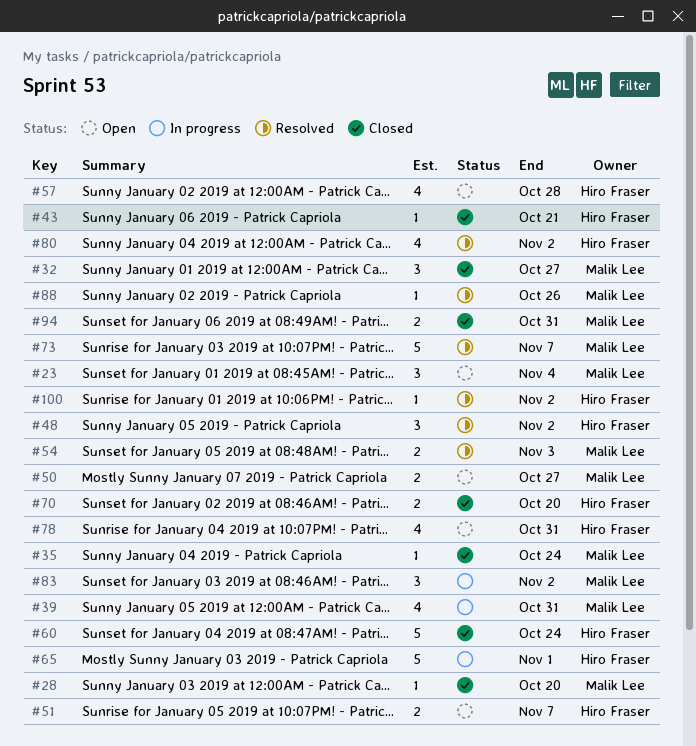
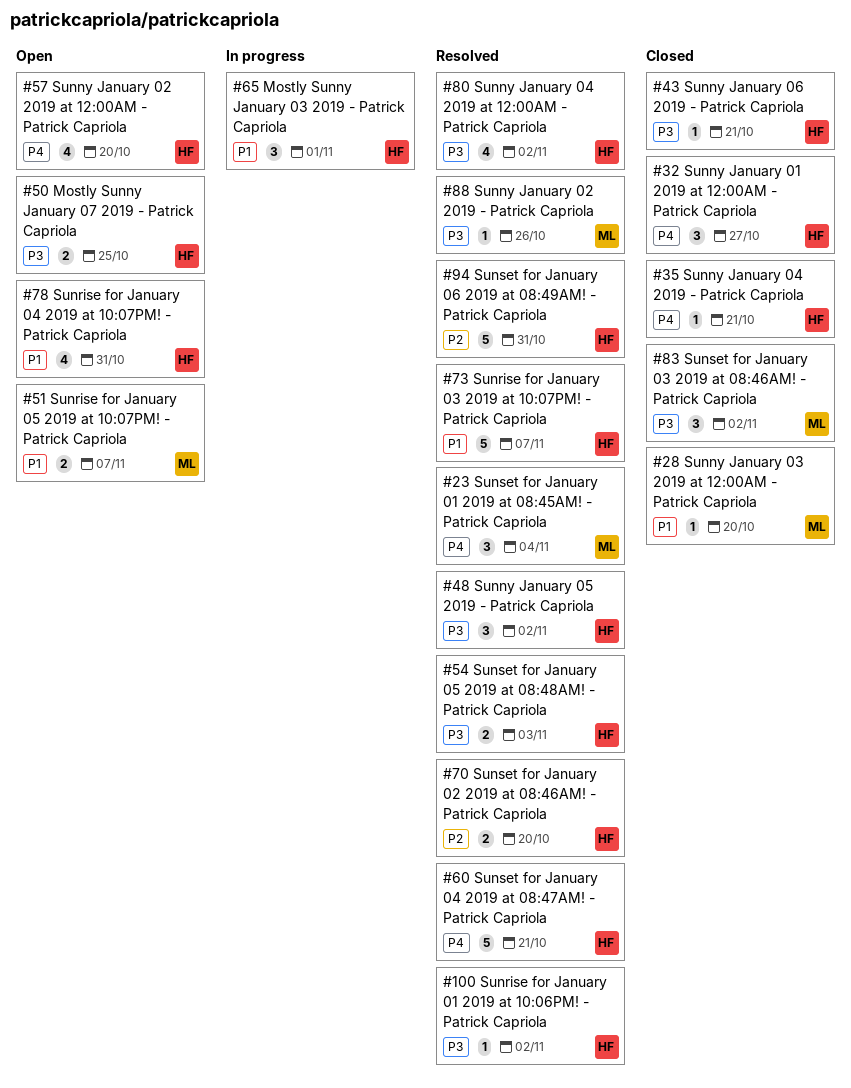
#23, status: Open -> Resolved
#32, owner: Malik Lee -> Hiro Fraser
#35, owner: Malik Lee -> Hiro Fraser
#35, due: Oct 24 -> Oct 21
#39: present -> none
#50, owner: Malik Lee -> Hiro Fraser
#50, due: Oct 27 -> Oct 25
#51, owner: Hiro Fraser -> Malik Lee
#54, owner: Malik Lee -> Hiro Fraser
#57, due: Oct 28 -> Oct 20
#60, status: Closed -> Resolved
#60, due: Oct 24 -> Oct 21
#65, estimate: 5 -> 3
#70, status: Closed -> Resolved
#73, owner: Malik Lee -> Hiro Fraser
#83, status: In progress -> Closed
#94, status: Closed -> Resolved
#94, owner: Malik Lee -> Hiro Fraser
#94, estimate: 2 -> 5

